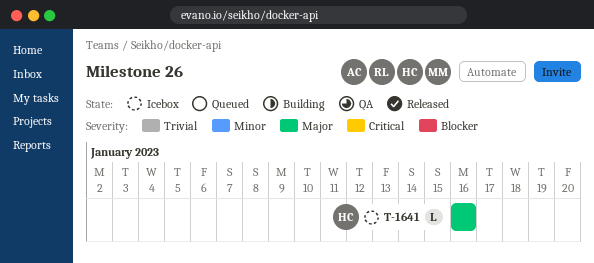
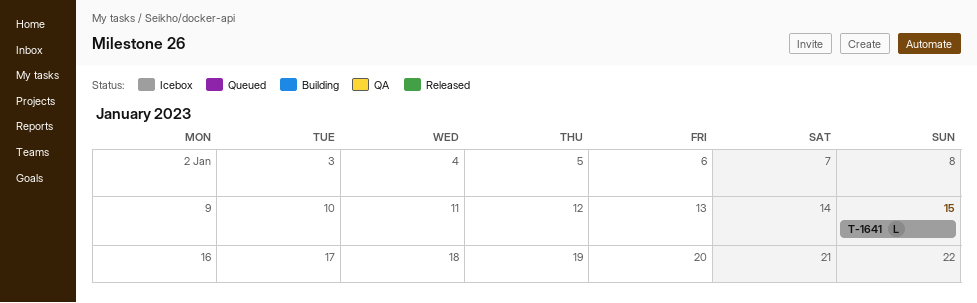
T-1641, start: Jan 16 -> Jan 15
T-1641, due: Jan 16 -> Jan 15

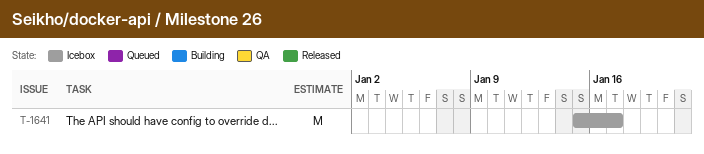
T-1641, estimate: L -> M
T-1641, due: Jan 15 -> Jan 17

